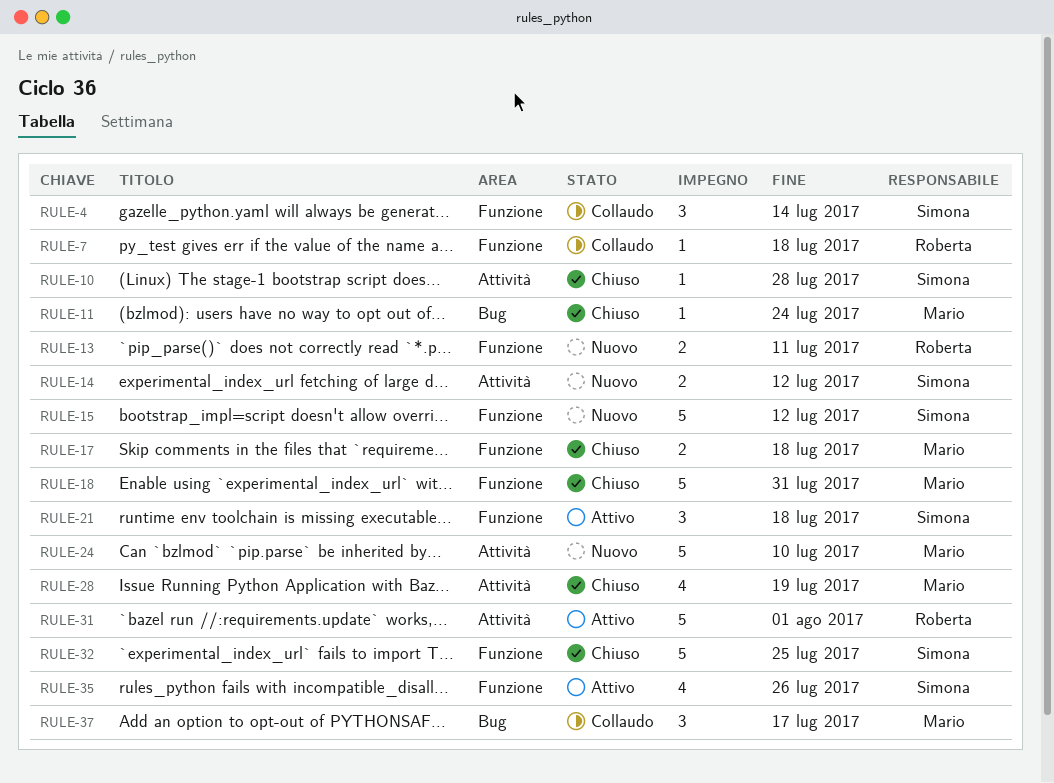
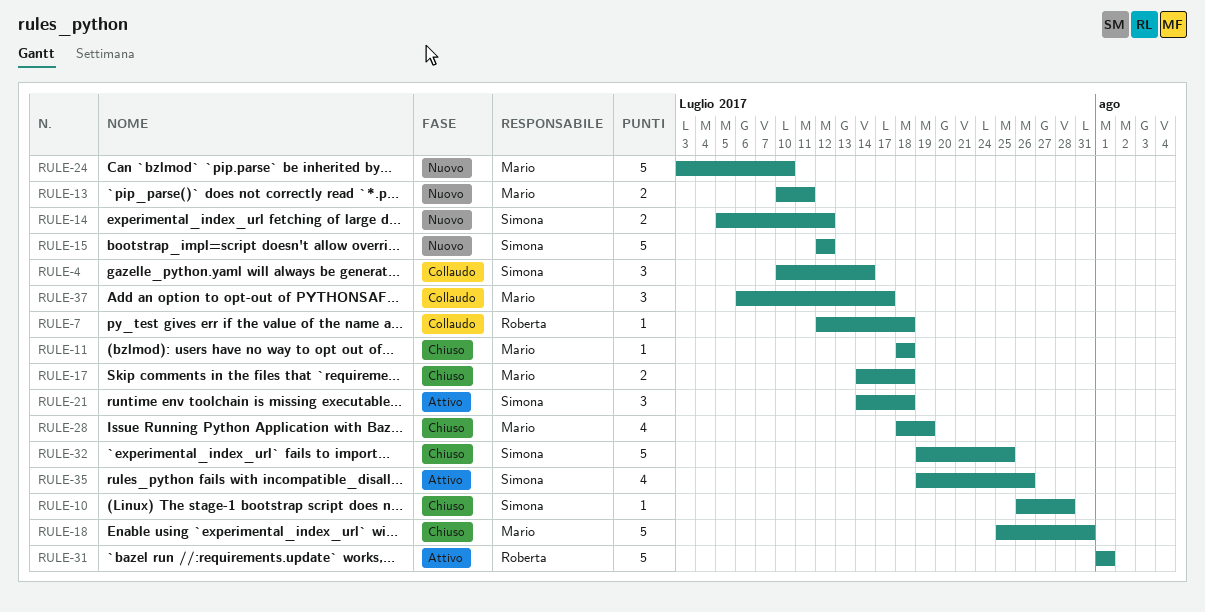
RULE-11, due: Jul 24 -> Jul 18
RULE-13, owner: Roberta -> Mario

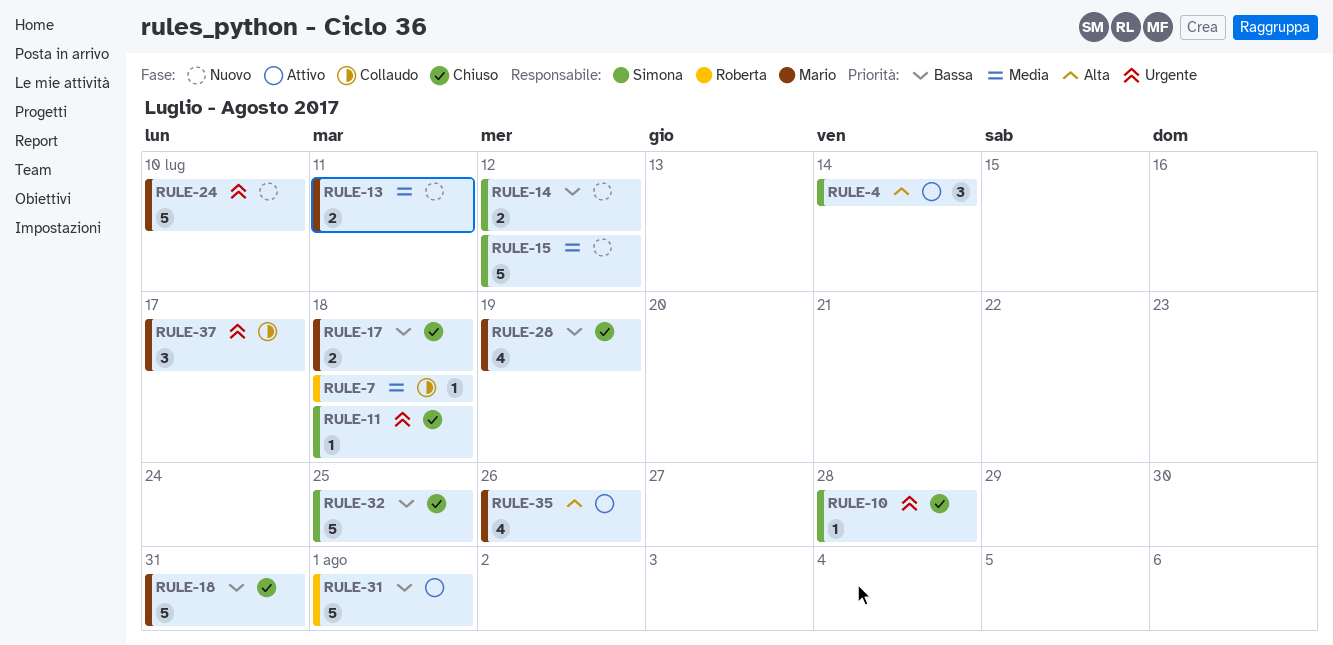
RULE-4, status: Collaudo -> Attivo
RULE-11, owner: Mario -> Simona
RULE-21: present -> none
RULE-35, owner: Simona -> Mario

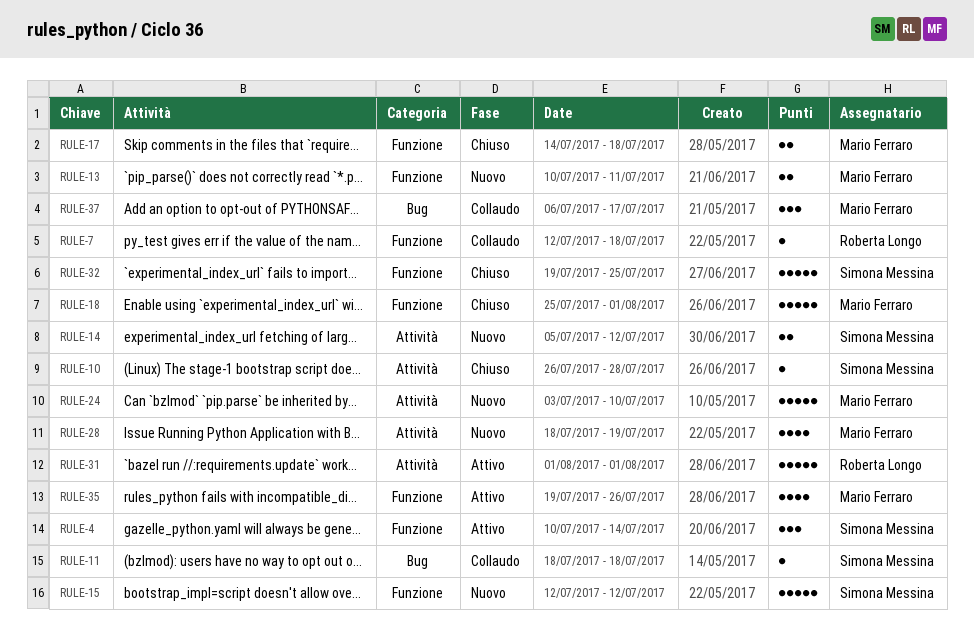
RULE-11, status: Chiuso -> Collaudo
RULE-18, due: Jul 31 -> Aug 1
RULE-28, status: Chiuso -> Nuovo

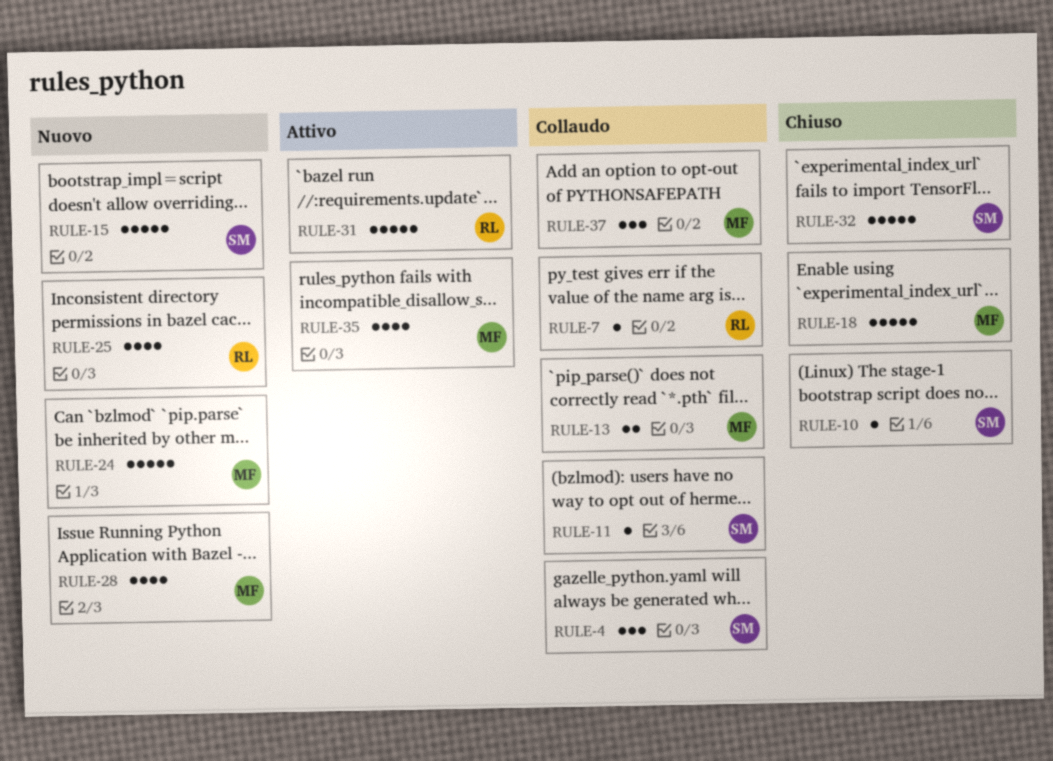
RULE-4, status: Attivo -> Collaudo
RULE-13, status: Nuovo -> Collaudo
RULE-14: present -> none
RULE-17: present -> none
RULE-25: none -> present

